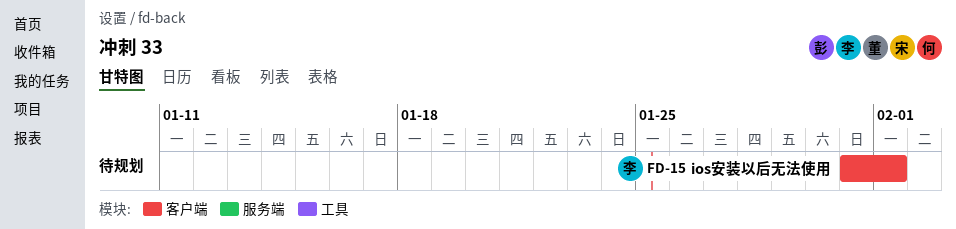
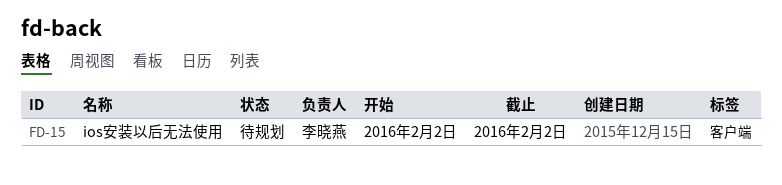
FD-15, start: Jan 31 -> Feb 2
FD-15, due: Feb 1 -> Feb 2

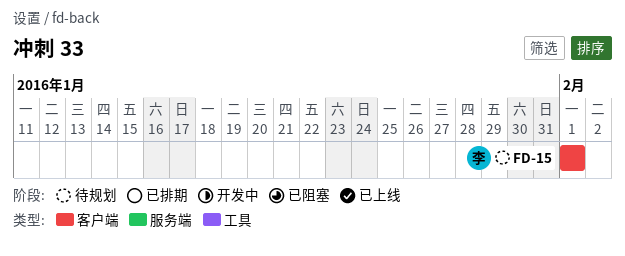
FD-15, start: Feb 2 -> Feb 1
FD-15, due: Feb 2 -> Feb 1

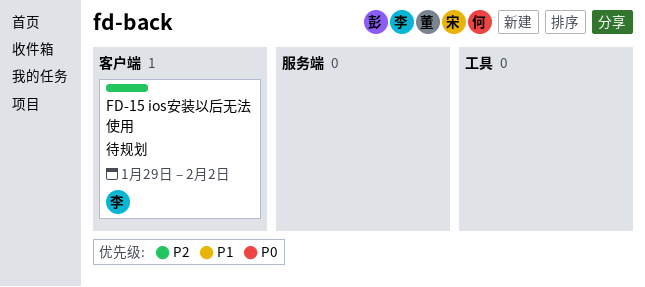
FD-15, start: Feb 1 -> Jan 29
FD-15, due: Feb 1 -> Feb 2

